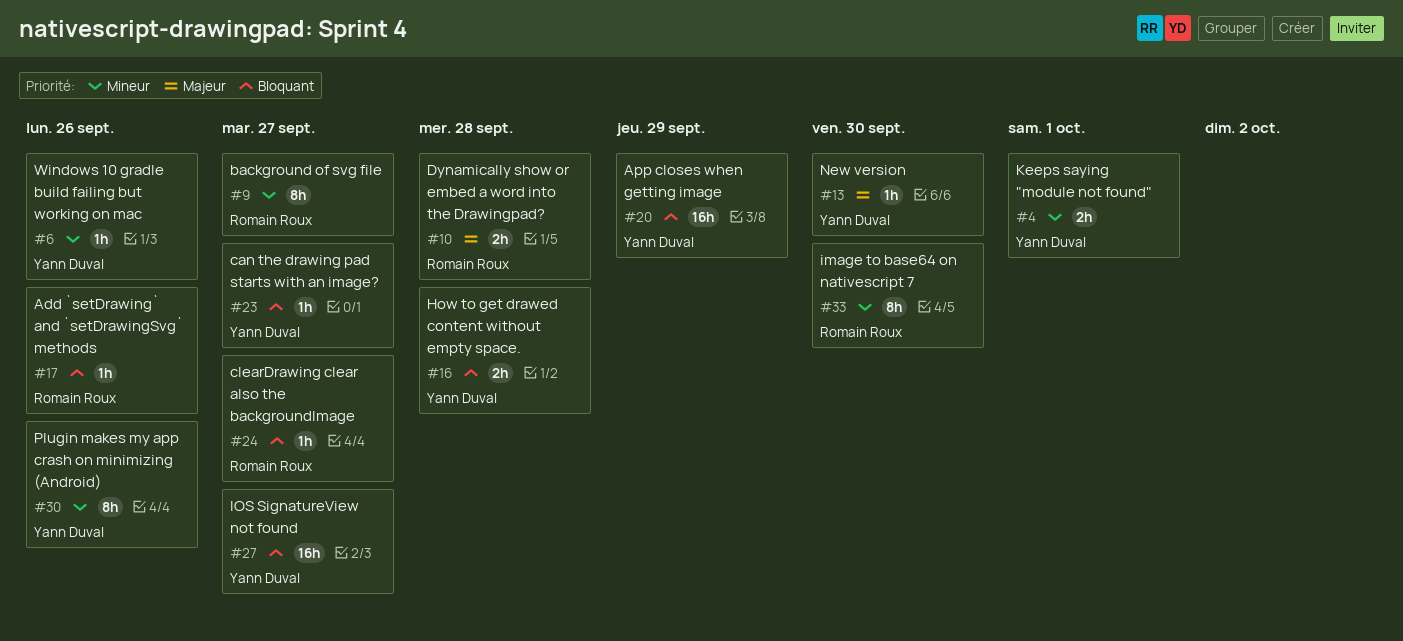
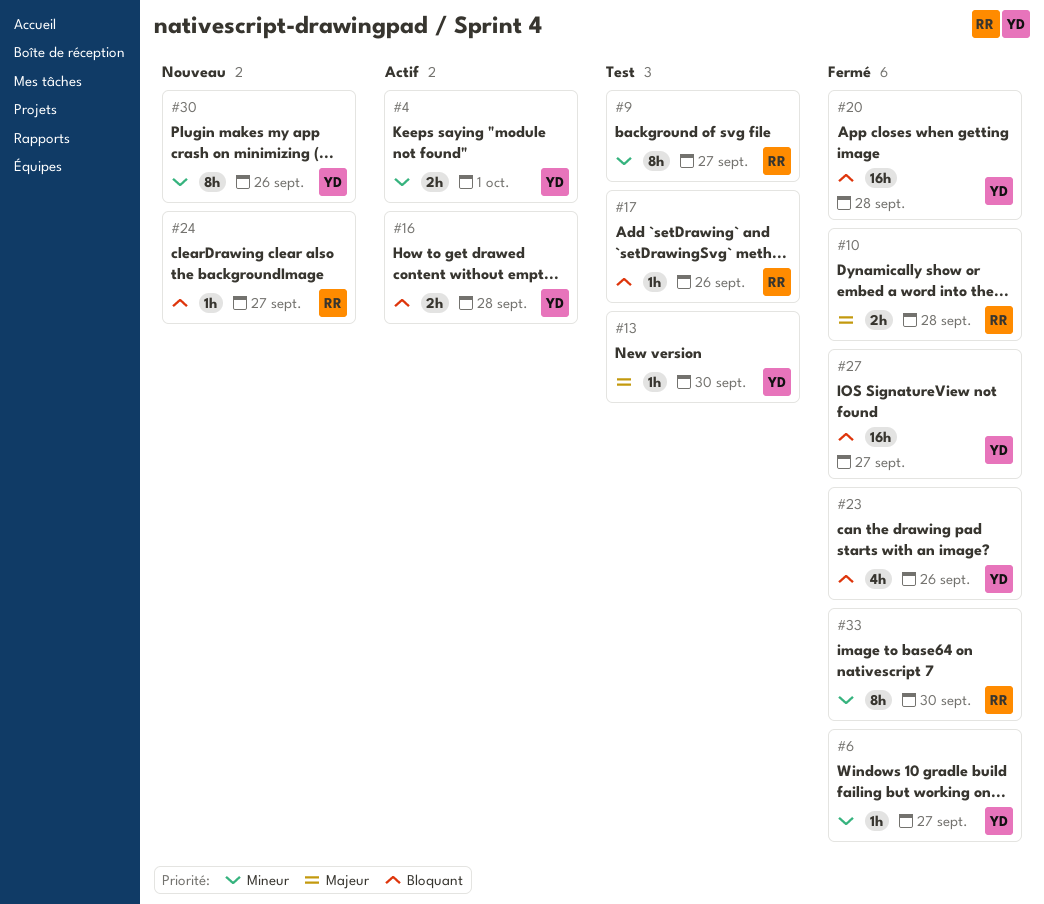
#6, due: Sep 26 -> Sep 27
#20, due: Sep 29 -> Sep 28
#23, estimate: 1h -> 4h
#23, due: Sep 27 -> Sep 26

